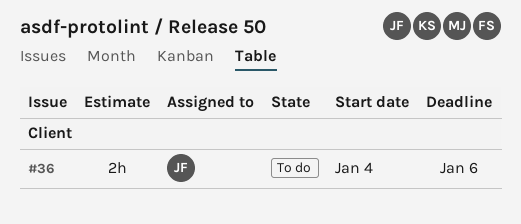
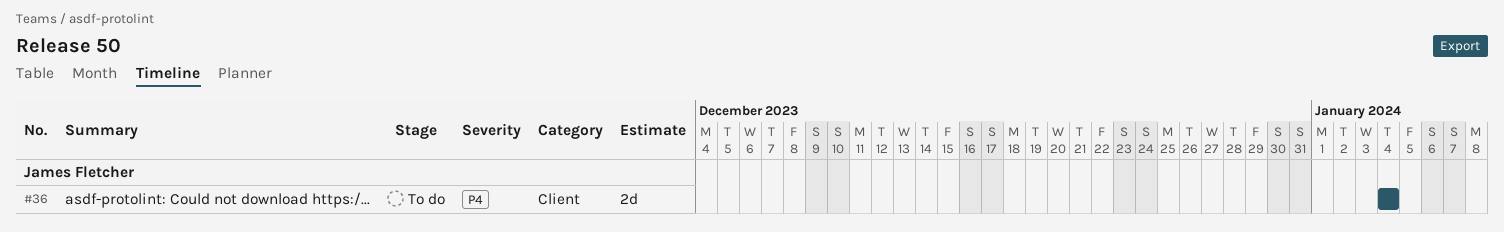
#36, estimate: 2h -> 2d
#36, due: Jan 6 -> Jan 4

